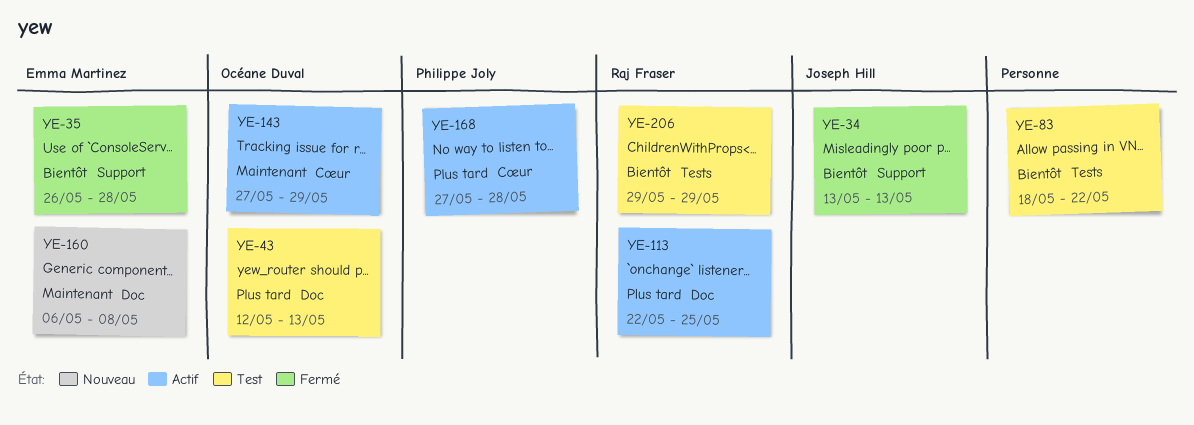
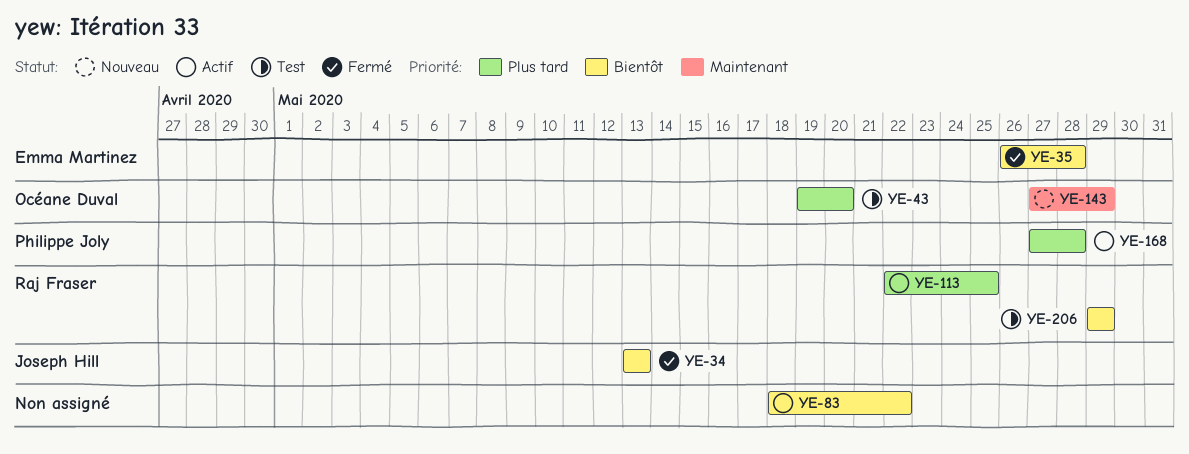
YE-43, start: May 12 -> May 19
YE-43, due: May 13 -> May 20
YE-83, status: Test -> Actif
YE-143, status: Actif -> Nouveau
YE-160: present -> none

